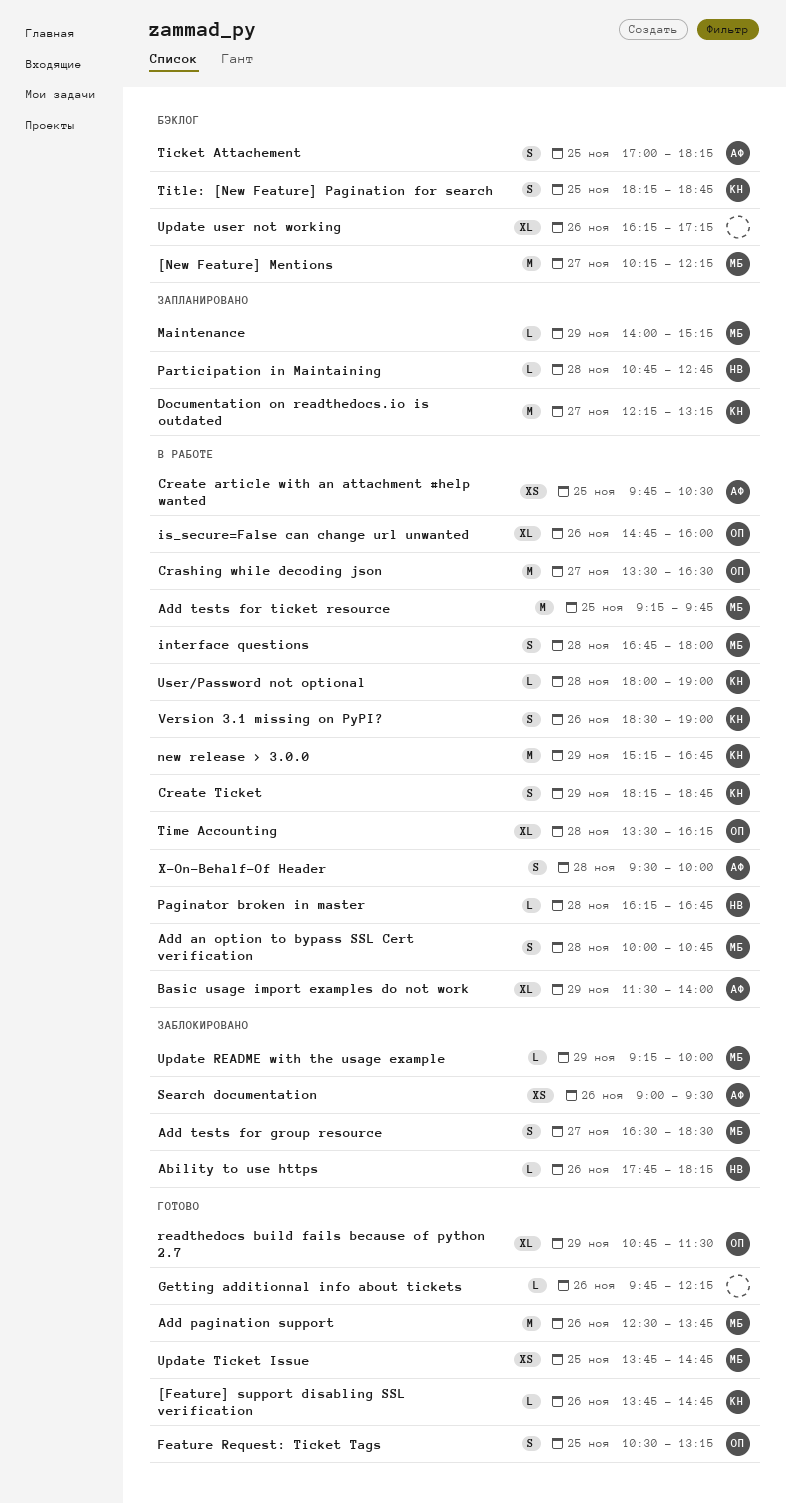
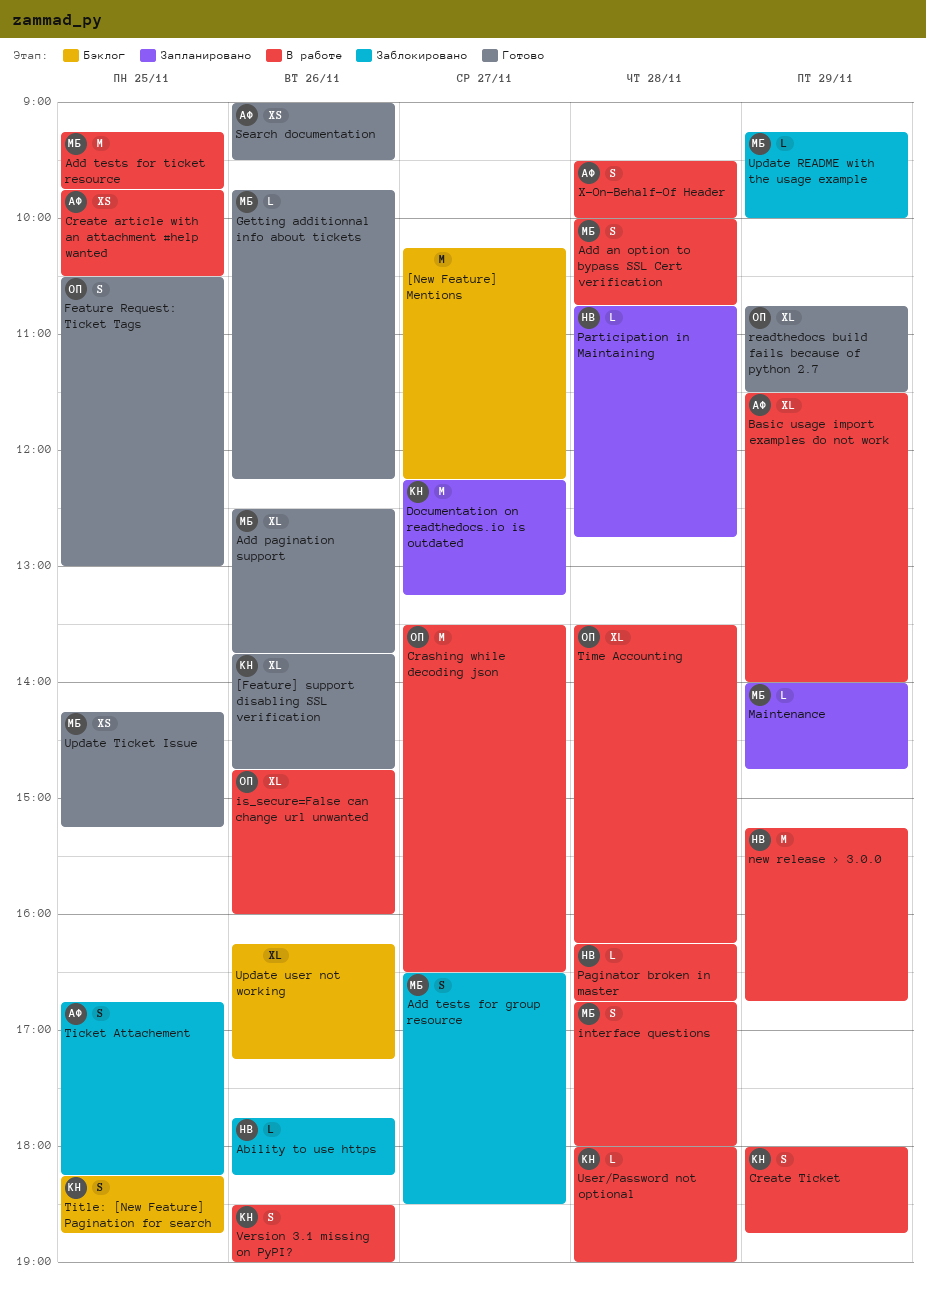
[Feature] support disabling SSL verification, estimate: L -> XL
[New Feature] Mentions, owner: МБ -> none
Add pagination support, estimate: M -> XL
Create Ticket, begins: 18:15 -> 18:00
Feature Request: Ticket Tags, ends: 13:15 -> 13:00
Getting additionnal info about tickets, owner: none -> МБ
Maintenance, ends: 15:15 -> 14:45
new release > 3.0.0, owner: КН -> НВ
Search documentation, status: Заблокировано -> Готово
Ticket Attachement, status: Бэклог -> Заблокировано
Ticket Attachement, begins: 17:00 -> 16:45
Update Ticket Issue, begins: 13:45 -> 14:15
Update Ticket Issue, ends: 14:45 -> 15:15

